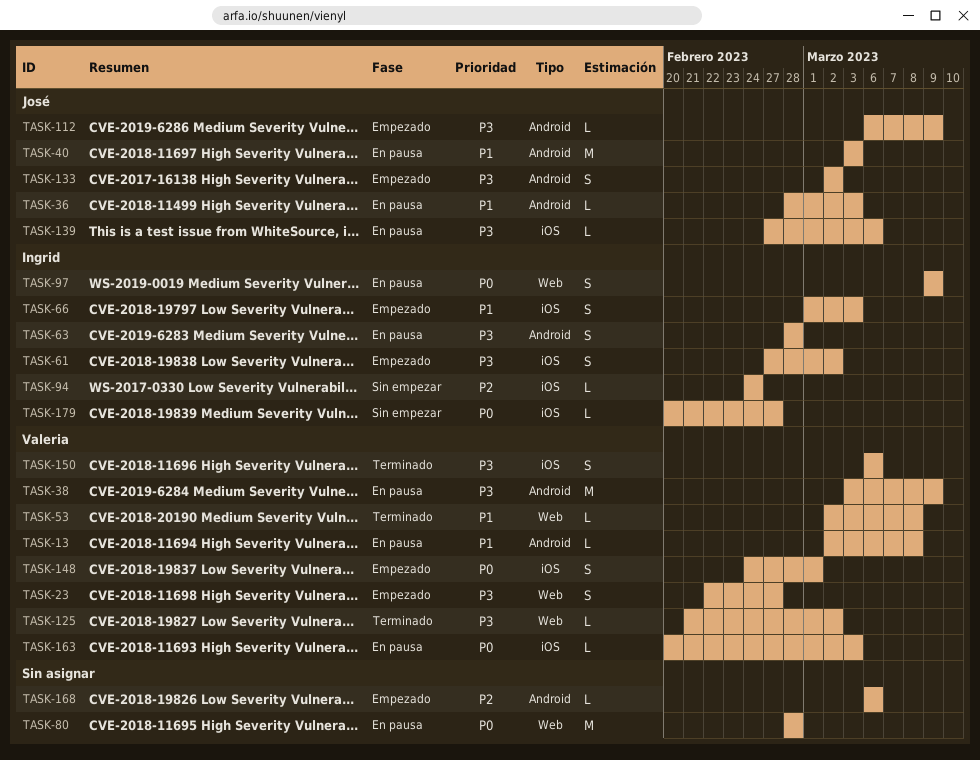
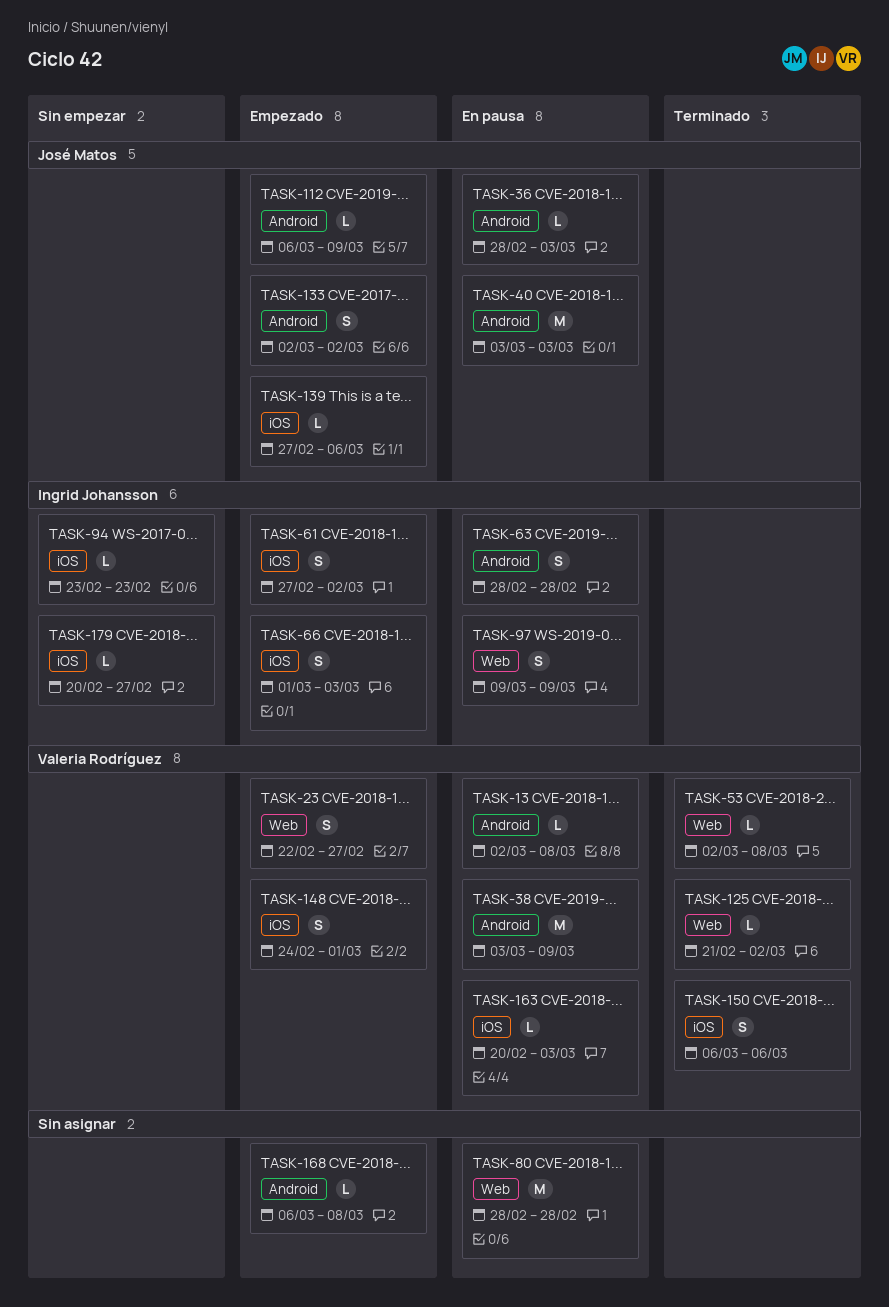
TASK-94, start: Feb 24 -> Feb 23
TASK-94, due: Feb 24 -> Feb 23
TASK-139, status: En pausa -> Empezado
TASK-168, due: Mar 6 -> Mar 8

